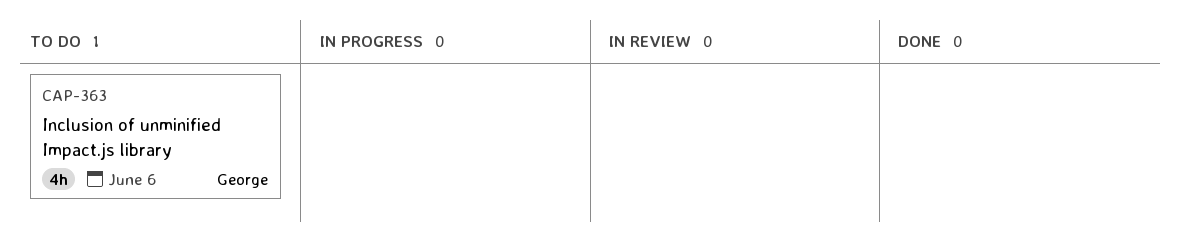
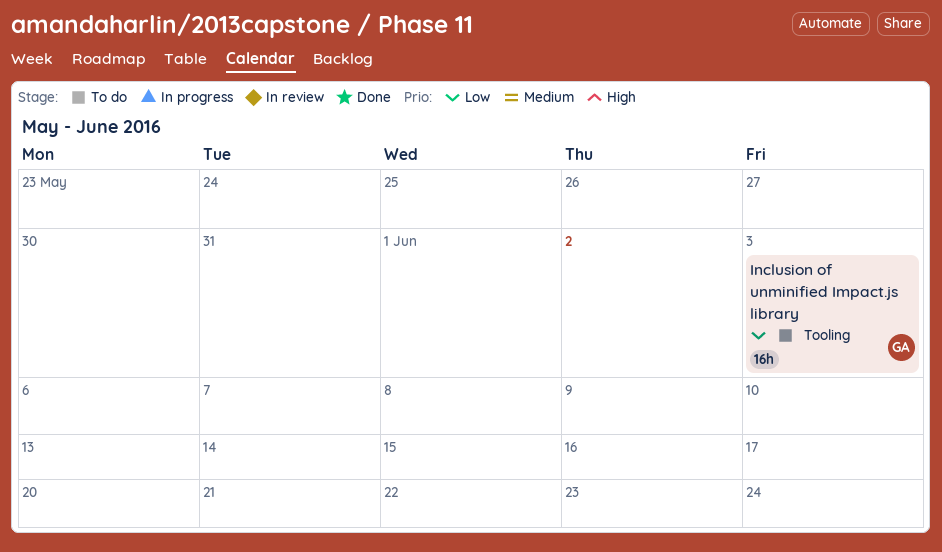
Inclusion of unminified Impact.js library, estimate: 4h -> 16h
Inclusion of unminified Impact.js library, due: Jun 6 -> Jun 3

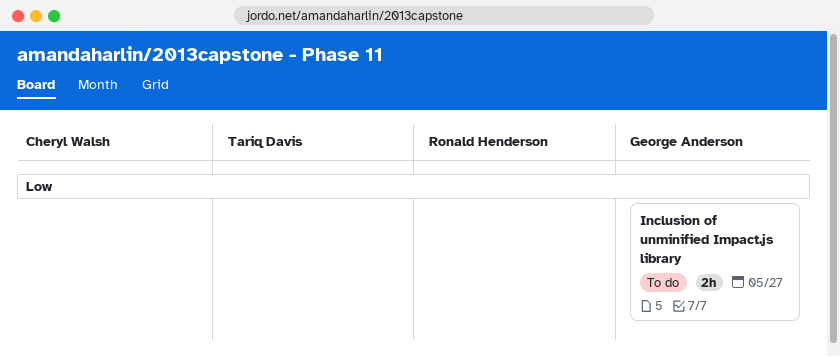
Inclusion of unminified Impact.js library, estimate: 16h -> 2h
Inclusion of unminified Impact.js library, due: Jun 3 -> May 27

